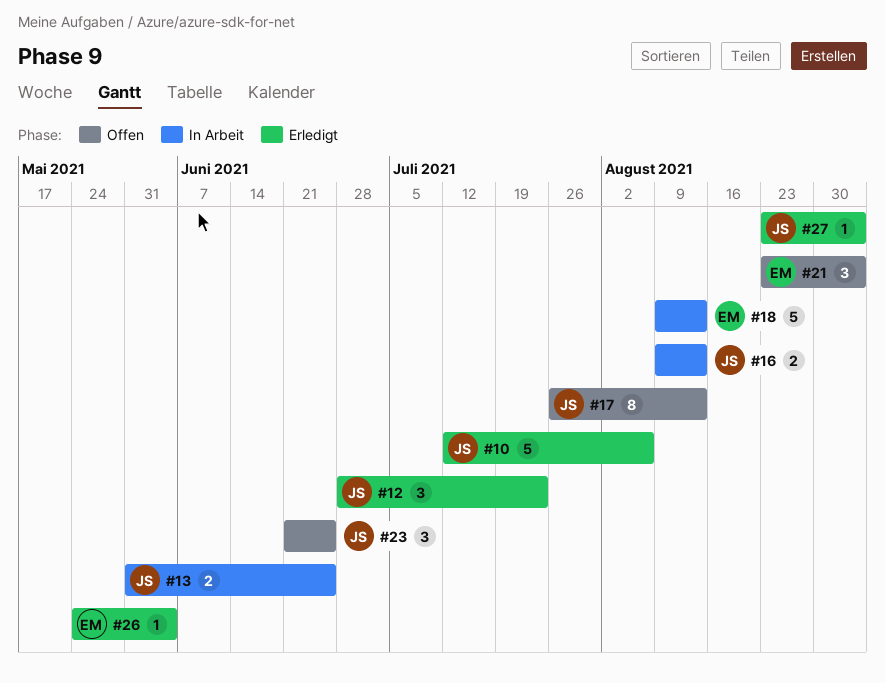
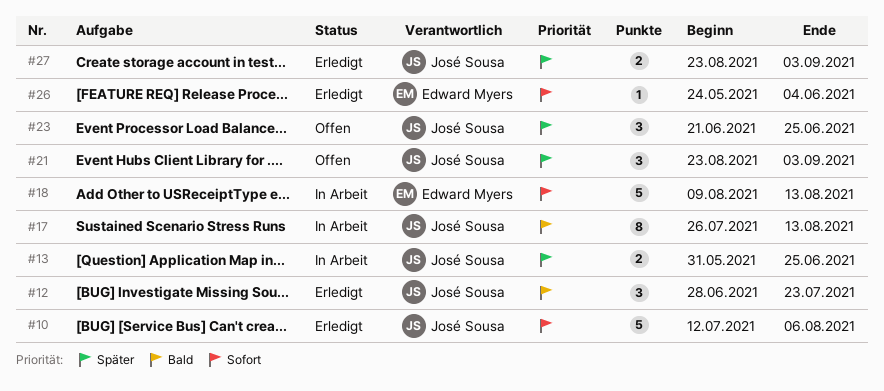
#16: present -> none
#17, status: Offen -> In Arbeit
#21, owner: Edward Myers -> José Sousa
#27, estimate: 1 -> 2

